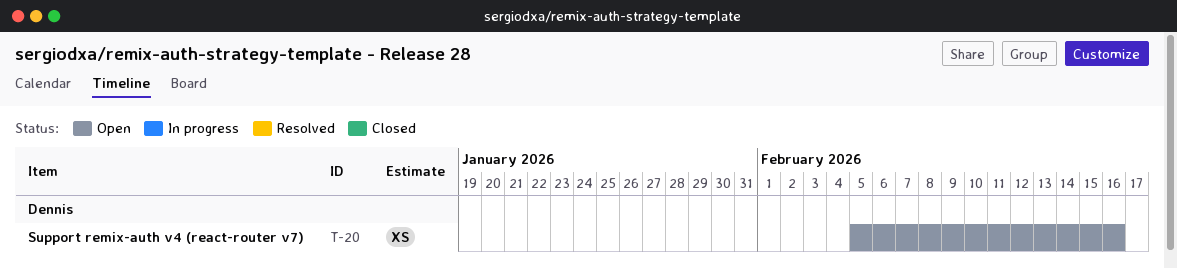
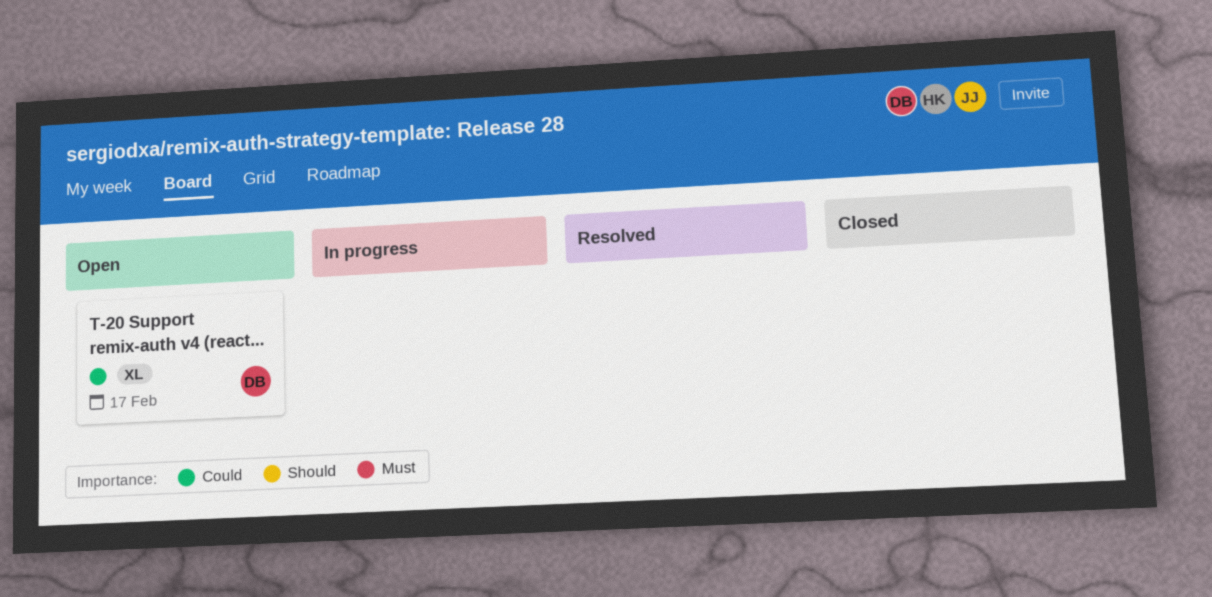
T-20, estimate: XS -> XL
T-20, due: Feb 16 -> Feb 17

